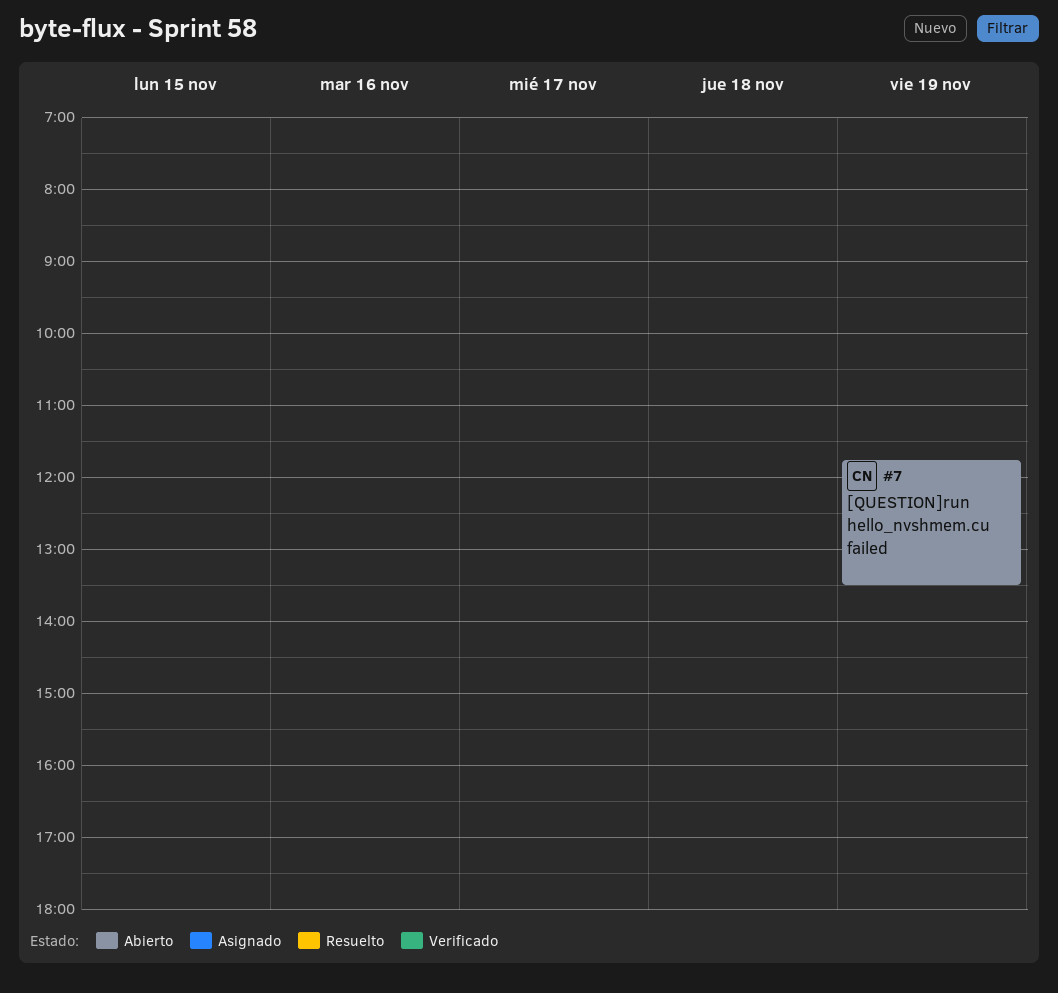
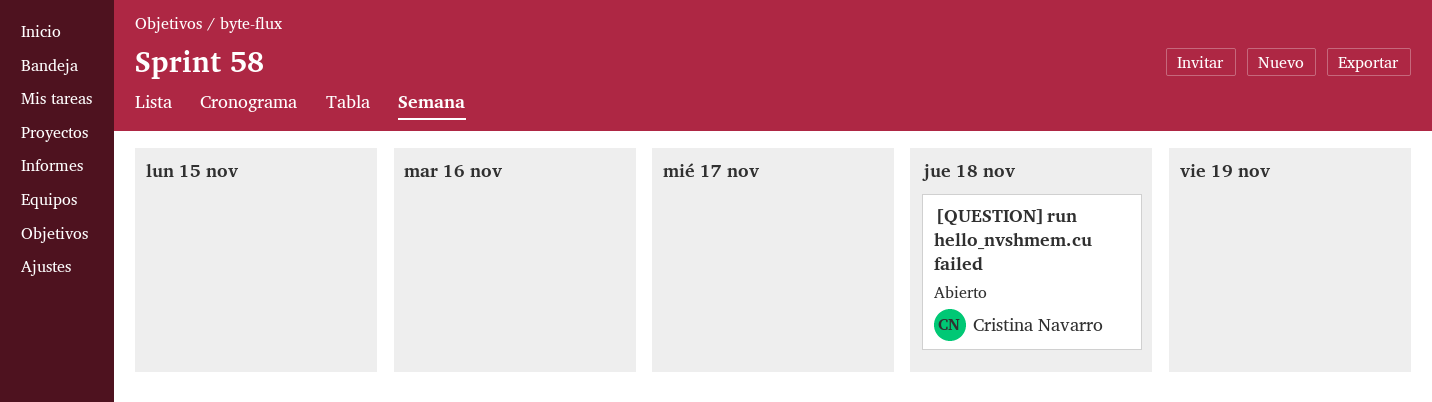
[QUESTION]run hello_nvshmem.cu failed, day: Nov 19 -> Nov 18

